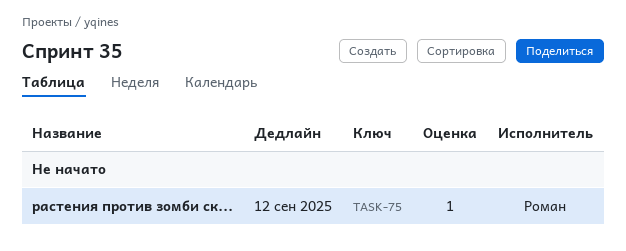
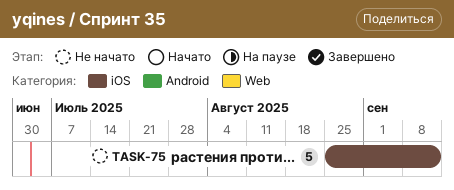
TASK-75, estimate: 1 -> 5

